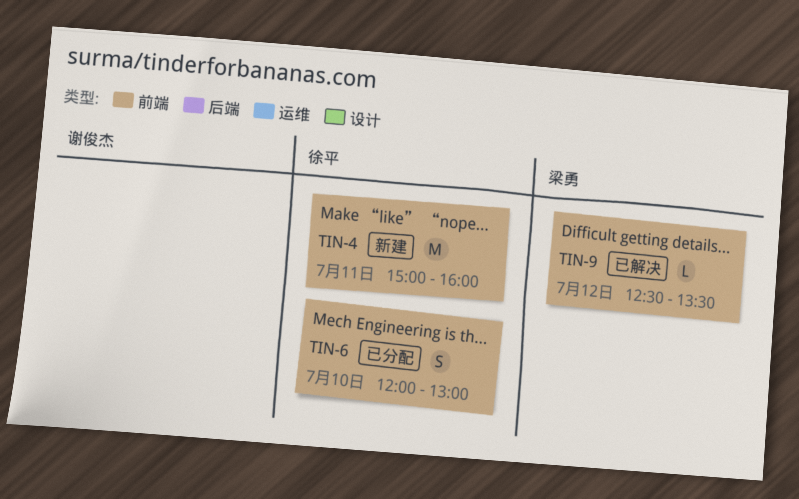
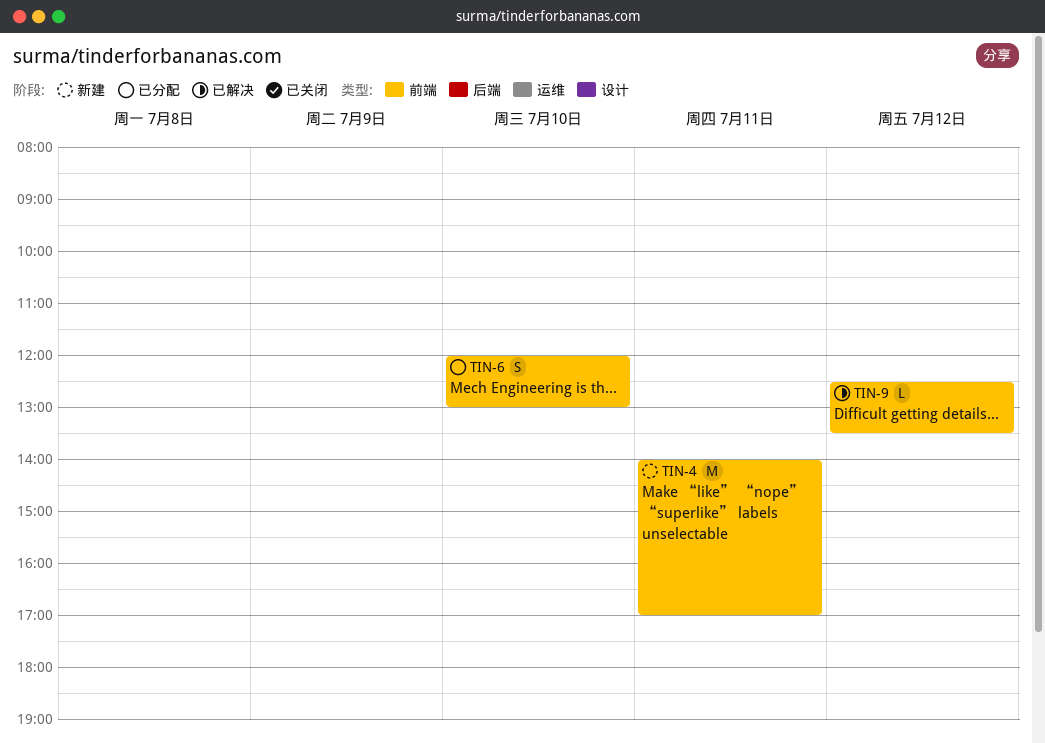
TIN-4, begins: 15:00 -> 14:00
TIN-4, ends: 16:00 -> 17:00

